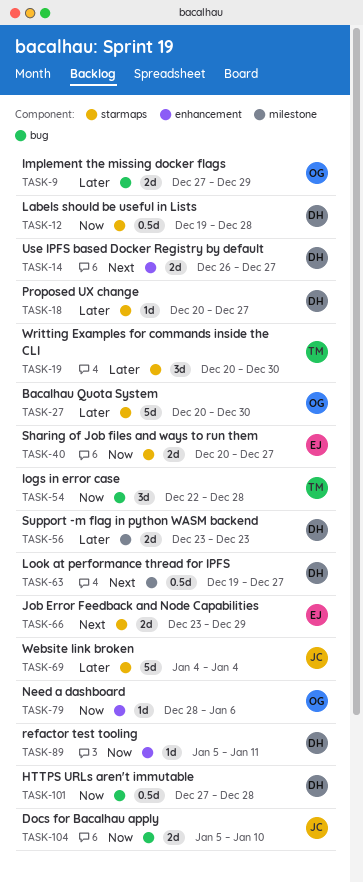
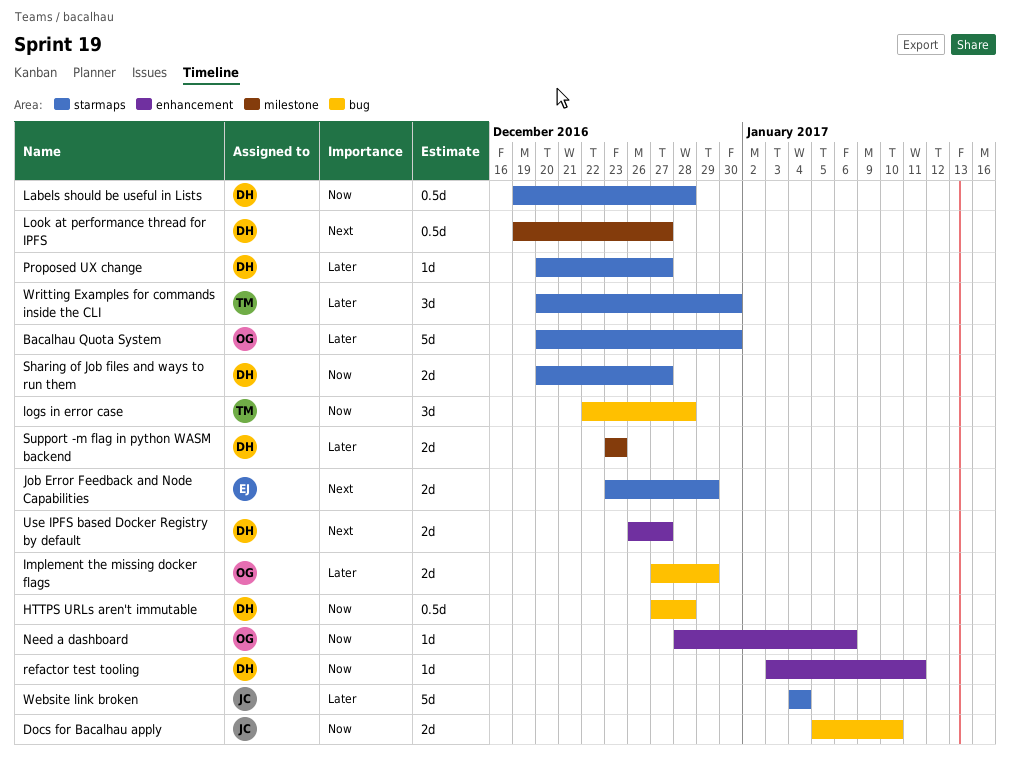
refactor test tooling, start: Jan 5 -> Jan 3
Sharing of Job files and ways to run them, owner: EJ -> DH

